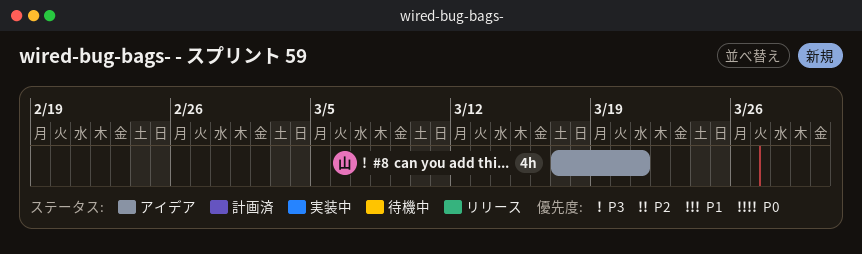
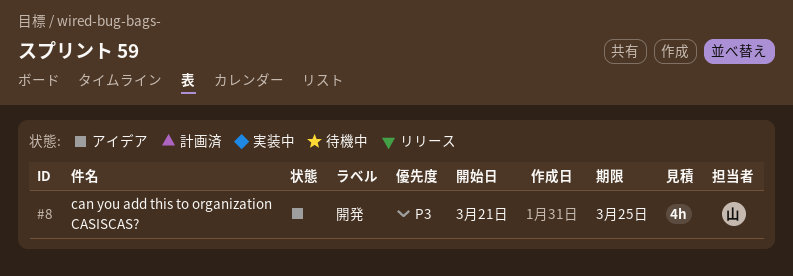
#8, start: Mar 17 -> Mar 21
#8, due: Mar 21 -> Mar 25

